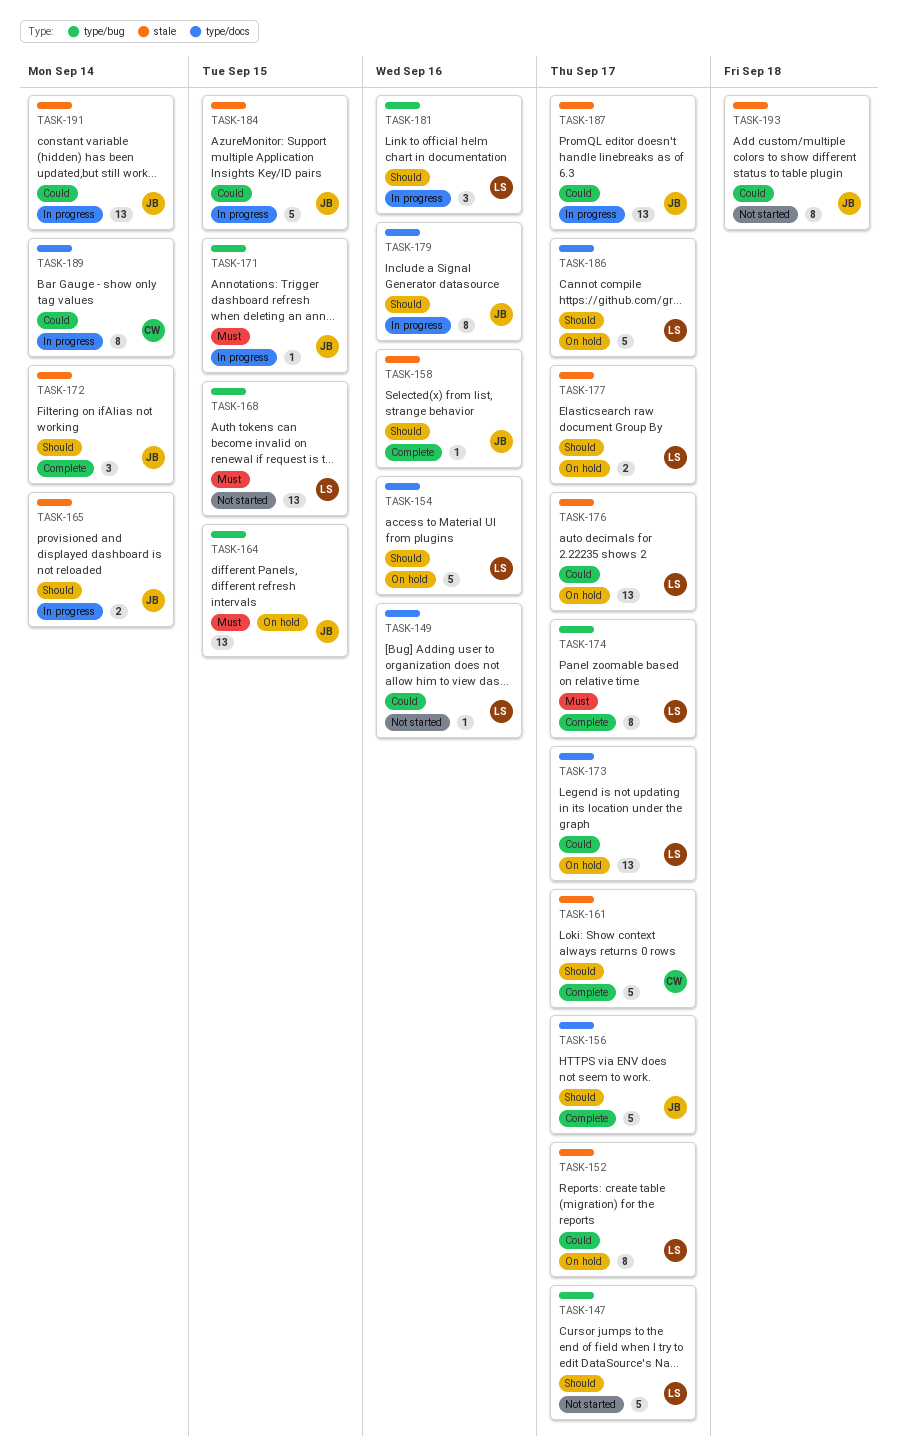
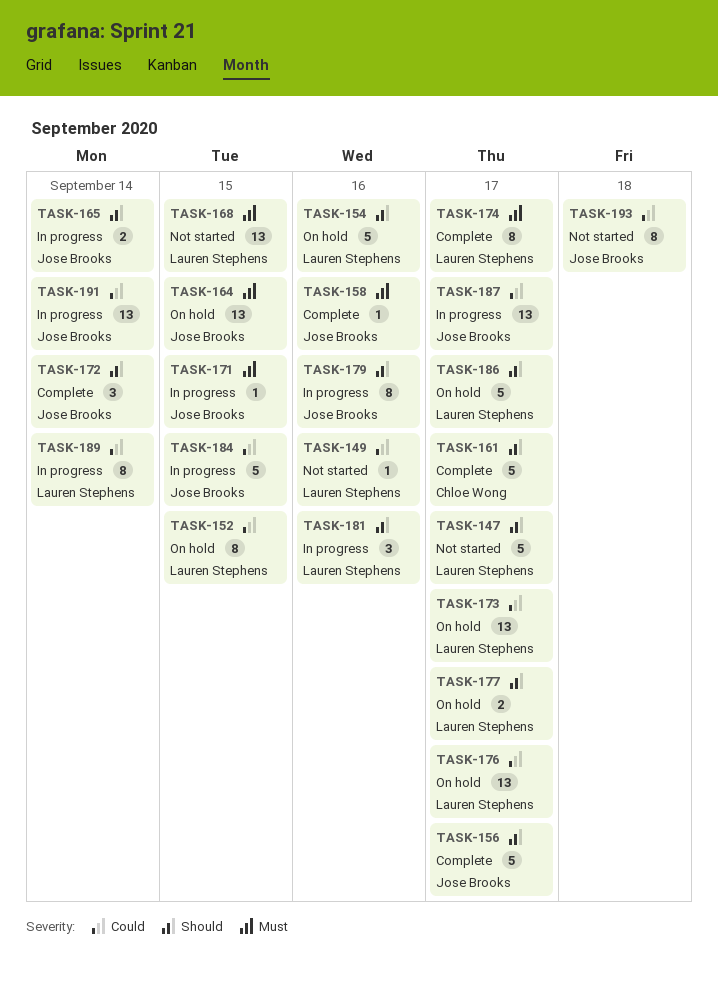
TASK-152, due: Sep 17 -> Sep 15
TASK-158, priority: Should -> Must
TASK-189, owner: Chloe Wong -> Lauren Stephens

